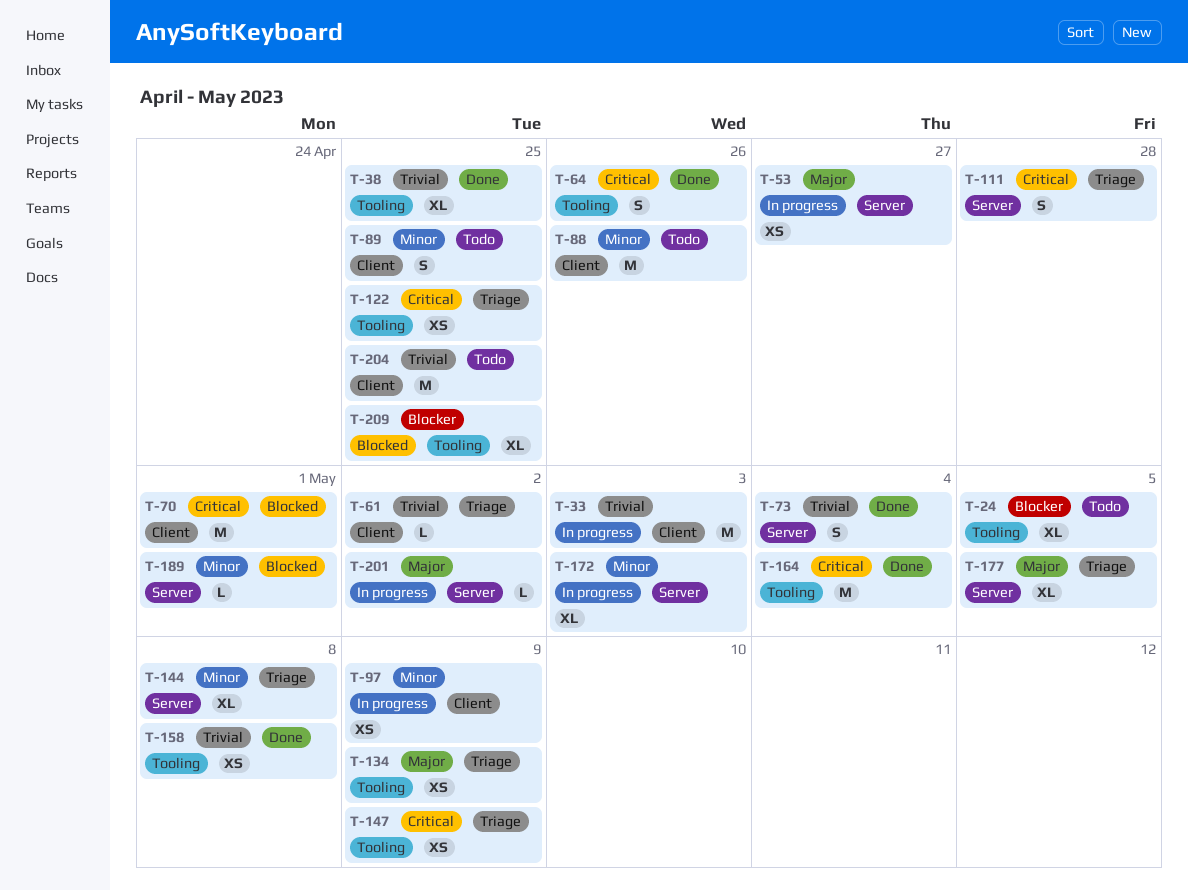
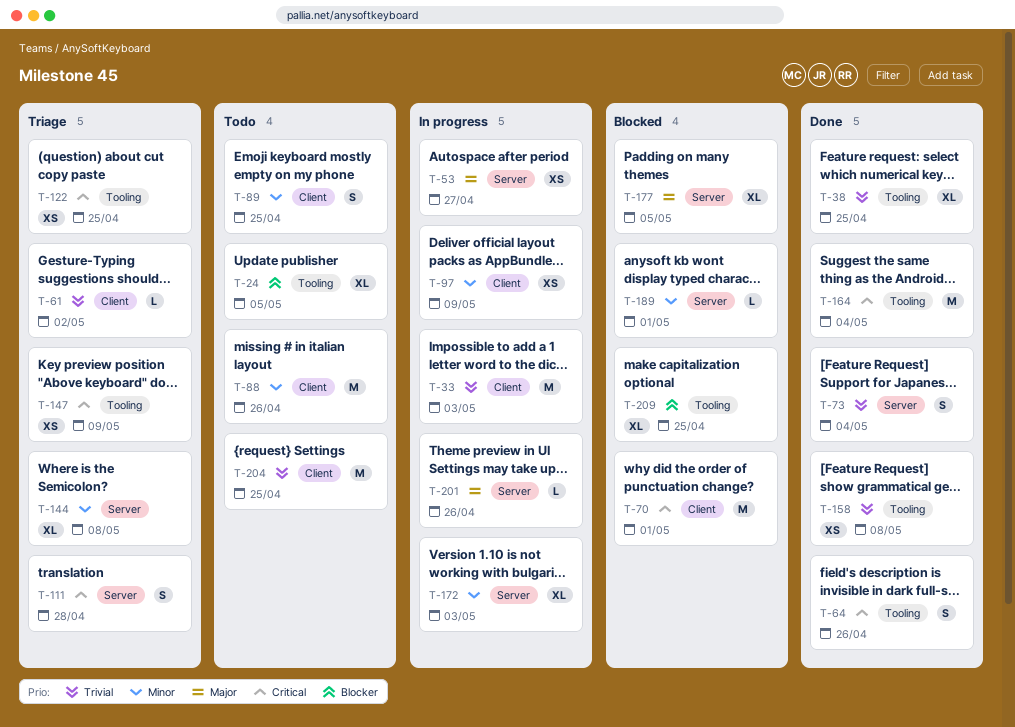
T-134: present -> none
T-177, status: Triage -> Blocked
T-201, due: May 2 -> Apr 26

